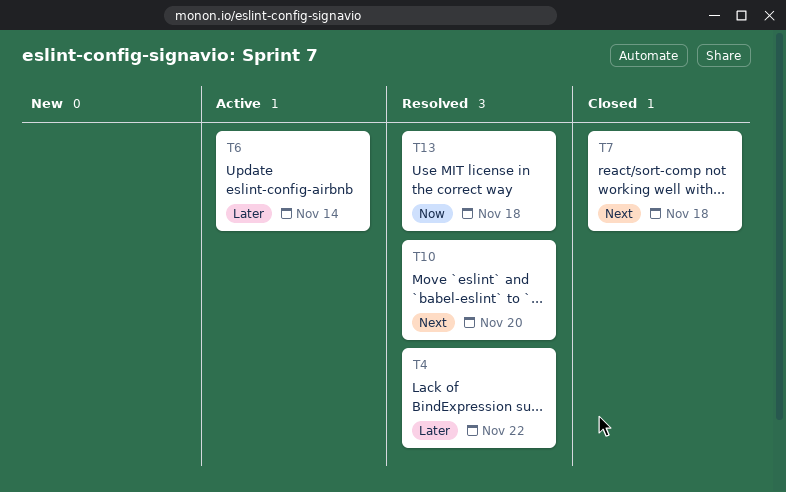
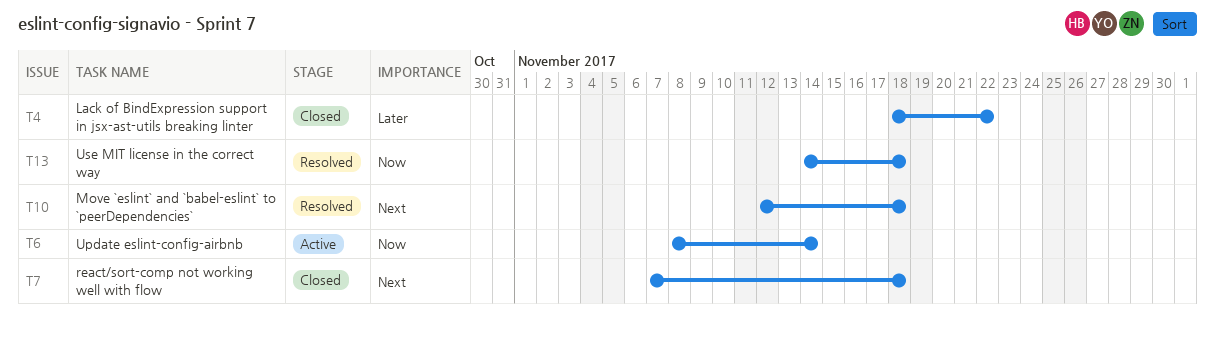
T4, status: Resolved -> Closed
T6, priority: Later -> Now
T10, due: Nov 20 -> Nov 18

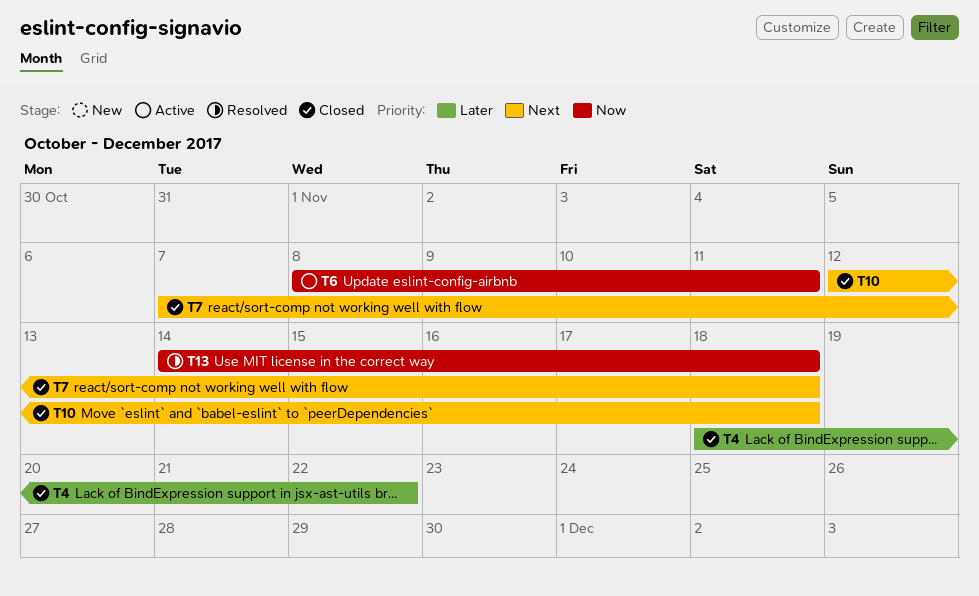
T6, due: Nov 14 -> Nov 11
T10, status: Resolved -> Closed

